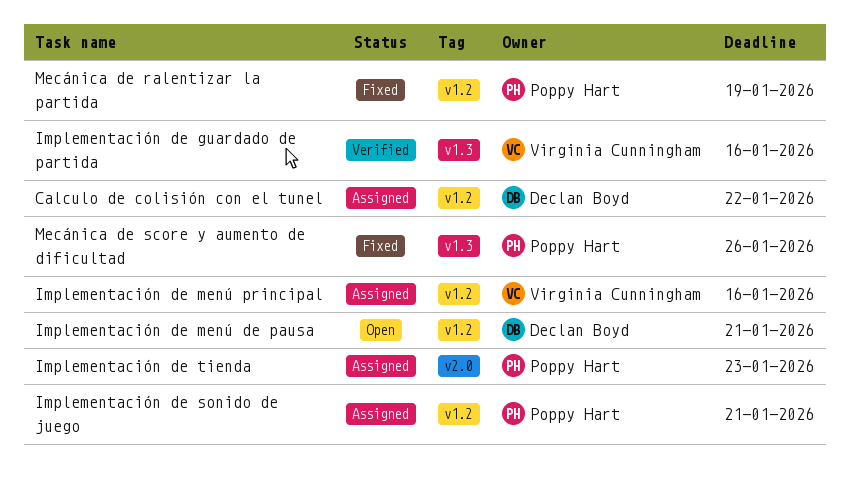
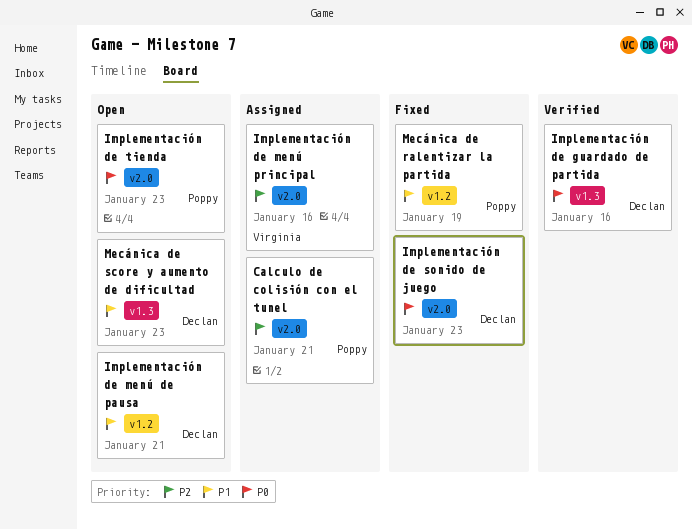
Calculo de colisión con el tunel, owner: Declan Boyd -> Poppy Hart
Calculo de colisión con el tunel, label: v1.2 -> v2.0
Calculo de colisión con el tunel, due: Jan 22 -> Jan 21
Implementación de guardado de partida, owner: Virginia Cunningham -> Declan Boyd
Implementación de menú principal, label: v1.2 -> v2.0
Implementación de sonido de juego, status: Assigned -> Fixed
Implementación de sonido de juego, owner: Poppy Hart -> Declan Boyd
Implementación de sonido de juego, label: v1.2 -> v2.0
Implementación de sonido de juego, due: Jan 21 -> Jan 23
Implementación de tienda, status: Assigned -> Open
Mecánica de score y aumento de dificultad, status: Fixed -> Open
Mecánica de score y aumento de dificultad, owner: Poppy Hart -> Declan Boyd
Mecánica de score y aumento de dificultad, due: Jan 26 -> Jan 23

